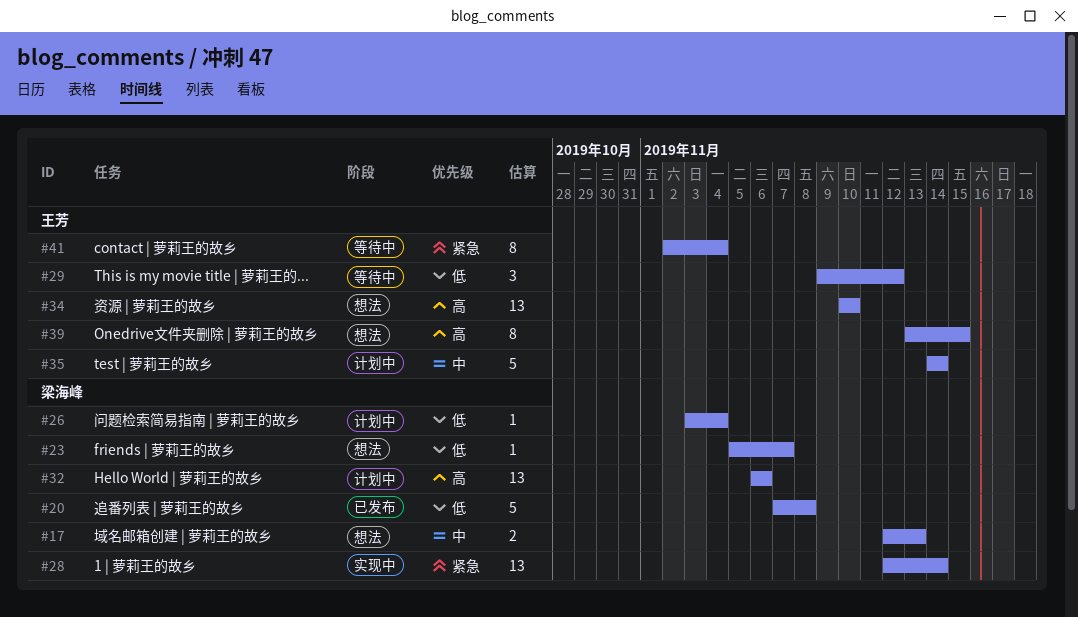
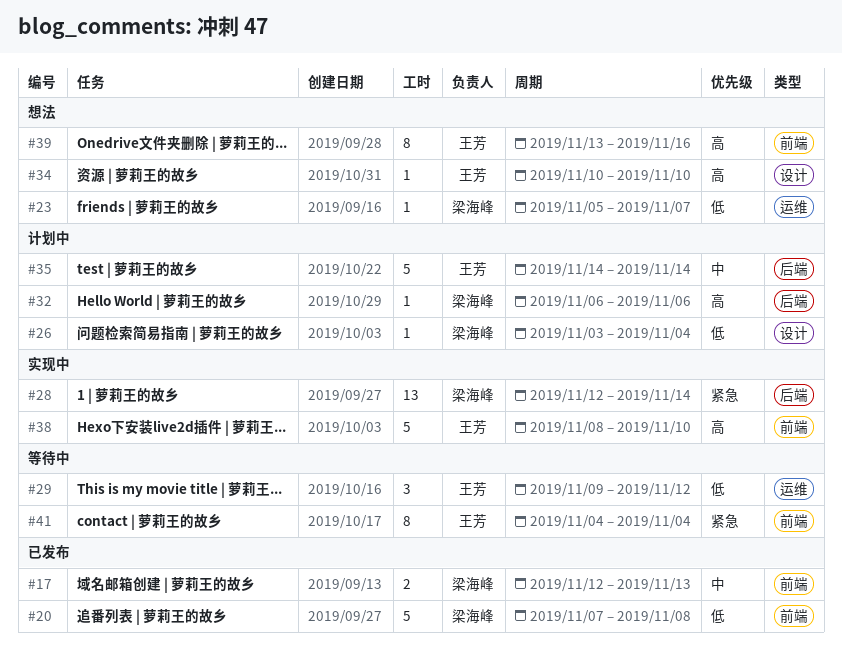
#17, status: 想法 -> 已发布
#32, estimate: 13 -> 1
#34, estimate: 13 -> 1
#38: none -> present
#39, due: Nov 15 -> Nov 16
#41, start: Nov 2 -> Nov 4

